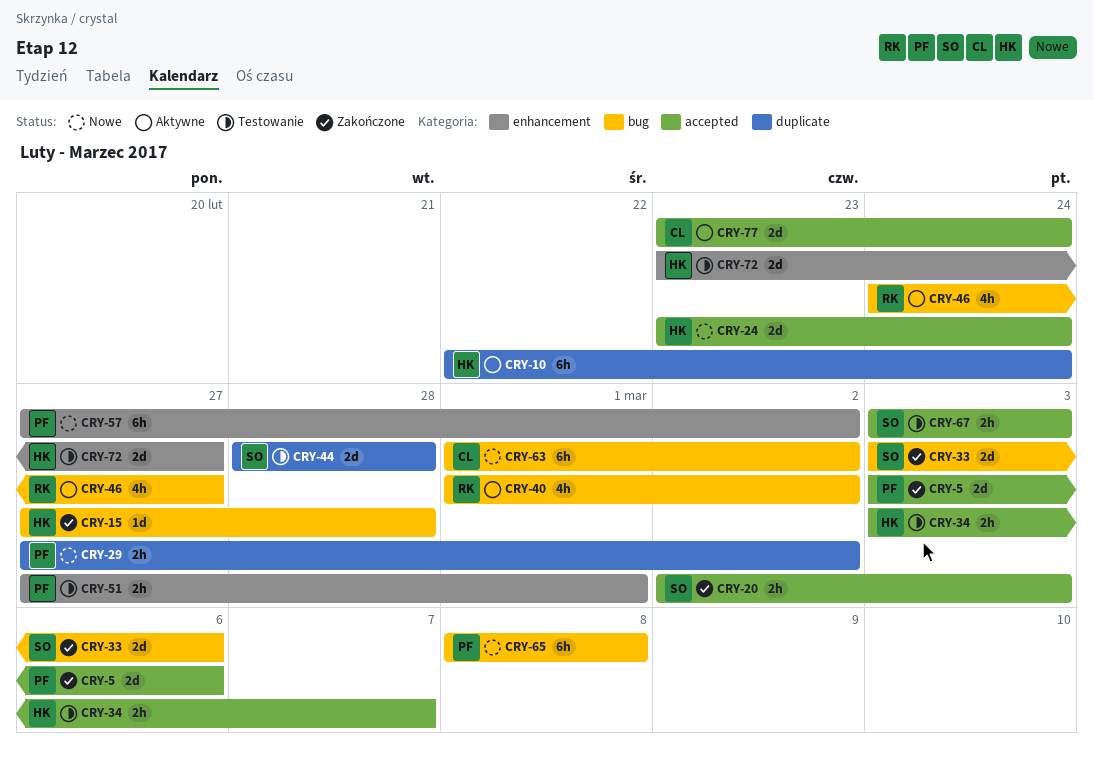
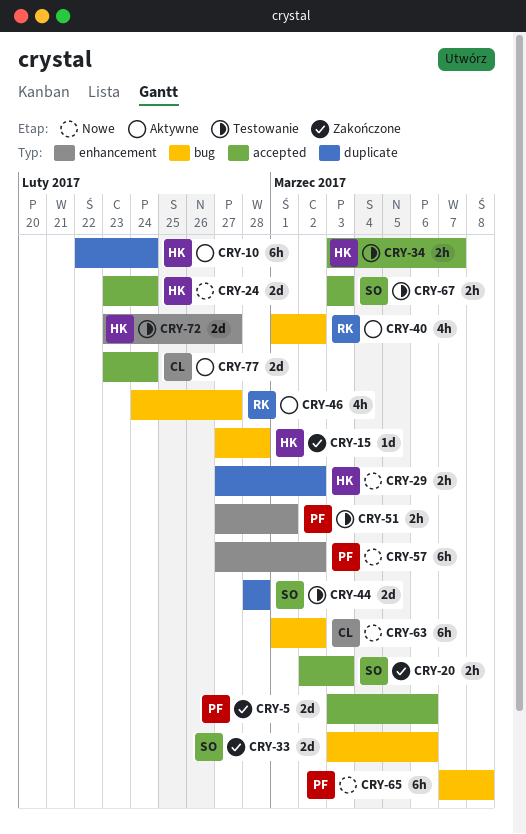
CRY-29, owner: PF -> HK
CRY-65, start: Mar 8 -> Mar 7

